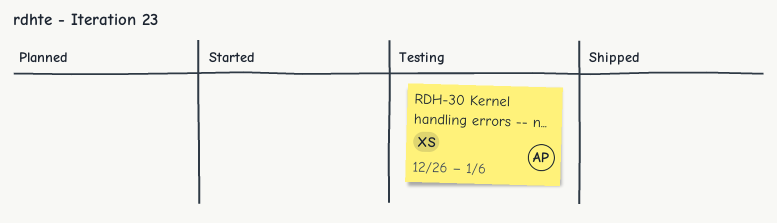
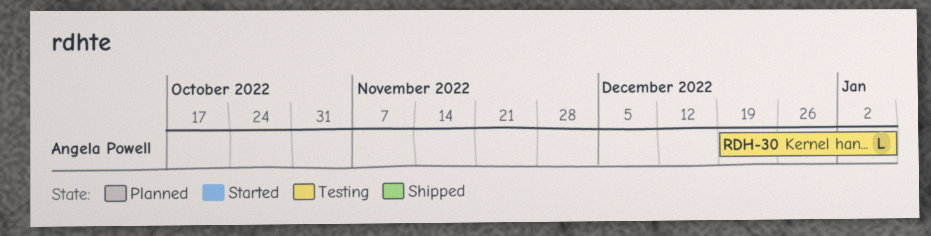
RDH-30, estimate: XS -> L
RDH-30, start: Dec 26 -> Dec 19

